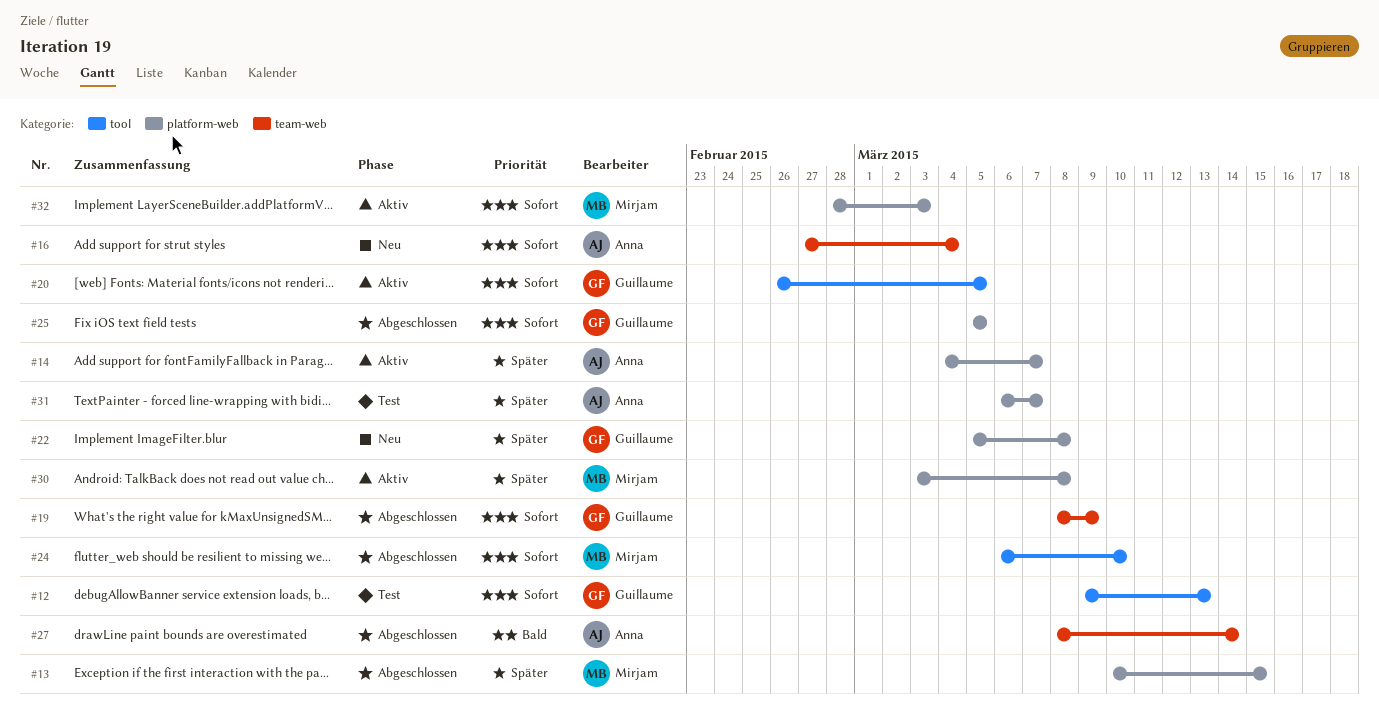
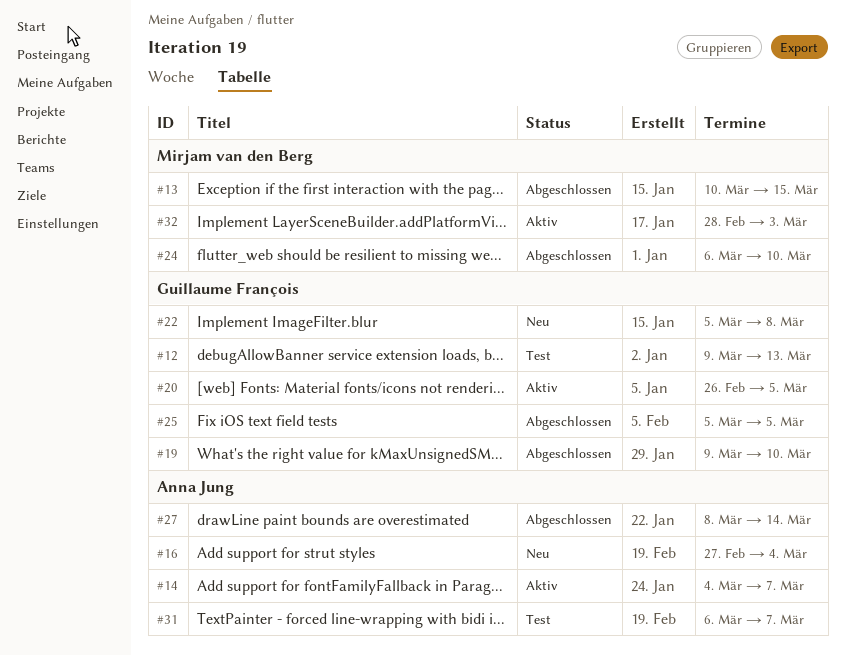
#19, start: Mar 8 -> Mar 9
#19, due: Mar 9 -> Mar 10
#30: present -> none

